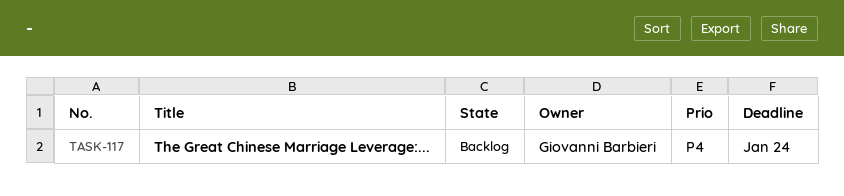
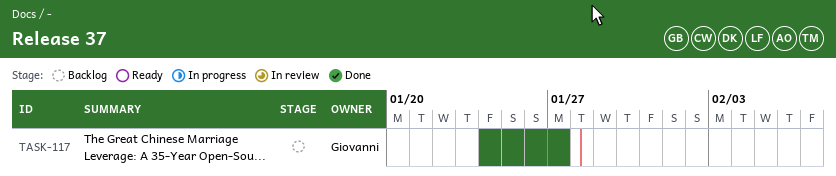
TASK-117, due: Jan 24 -> Jan 27

